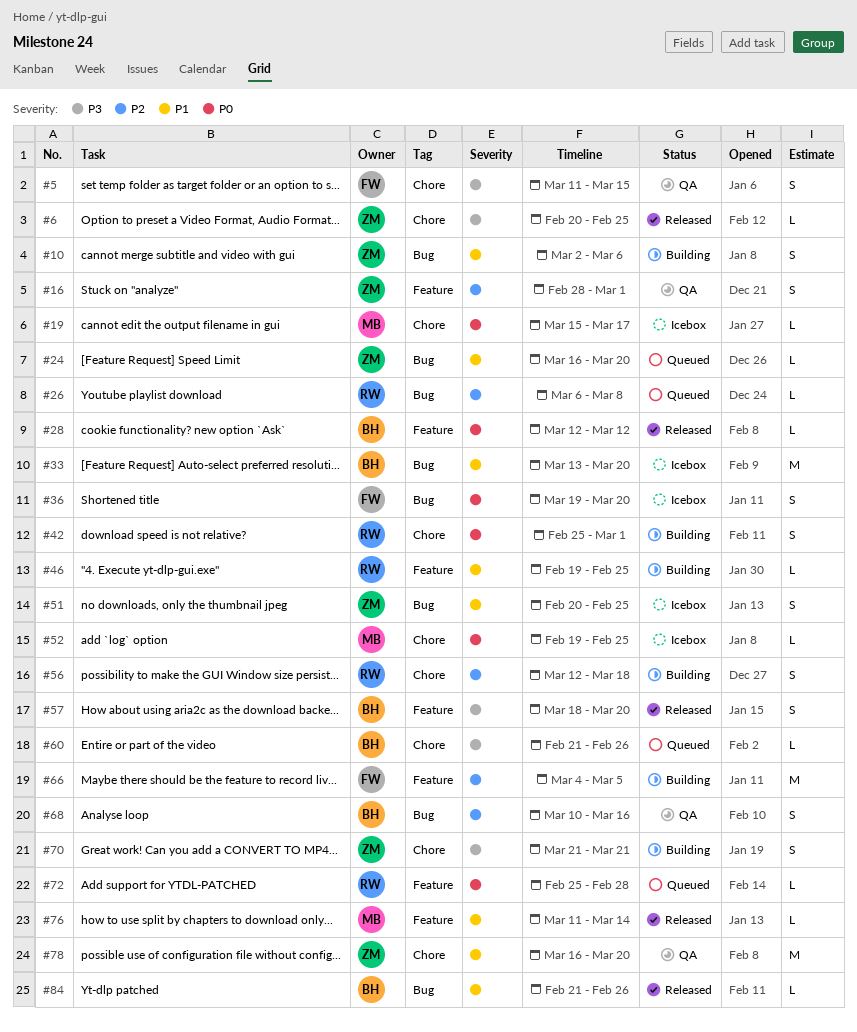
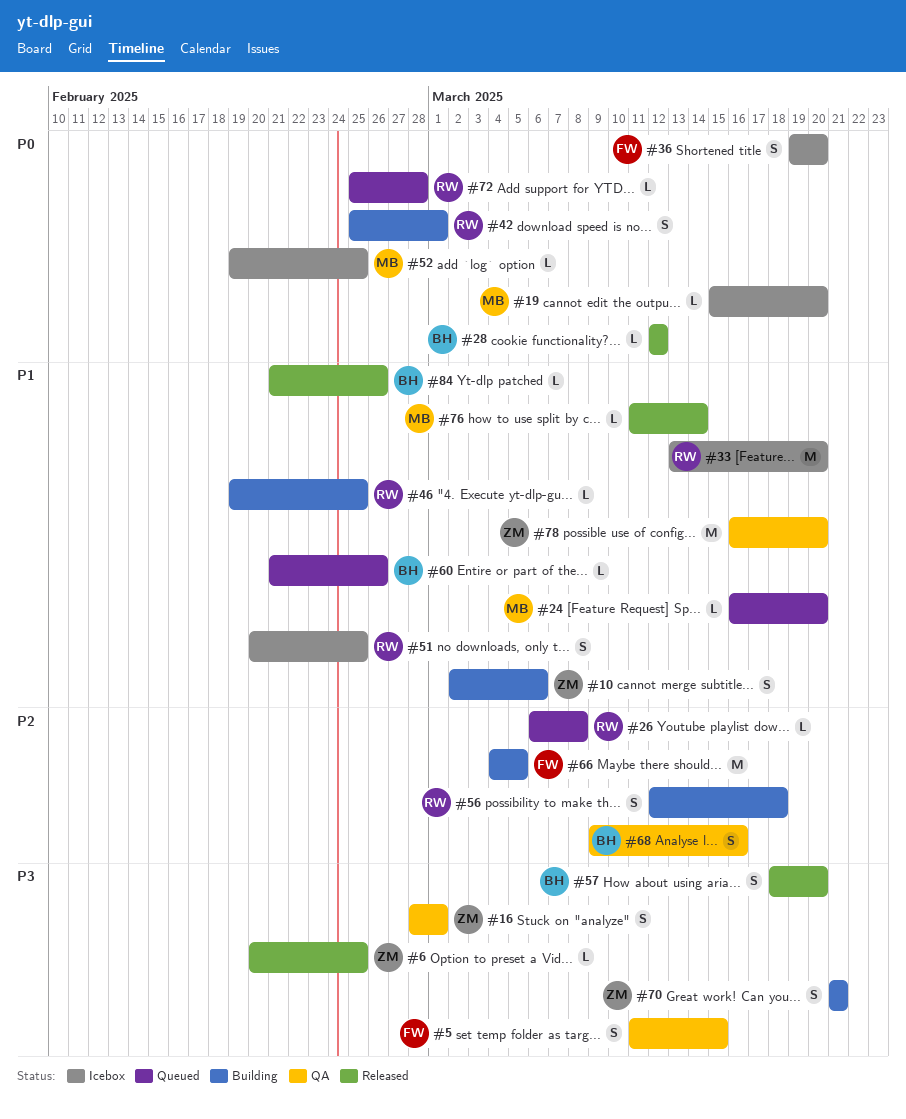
#16, priority: P2 -> P3
#19, due: Mar 17 -> Mar 20
#24, owner: ZM -> MB
#33, owner: BH -> RW
#51, owner: ZM -> RW
#60, priority: P3 -> P1
#68, start: Mar 10 -> Mar 9

